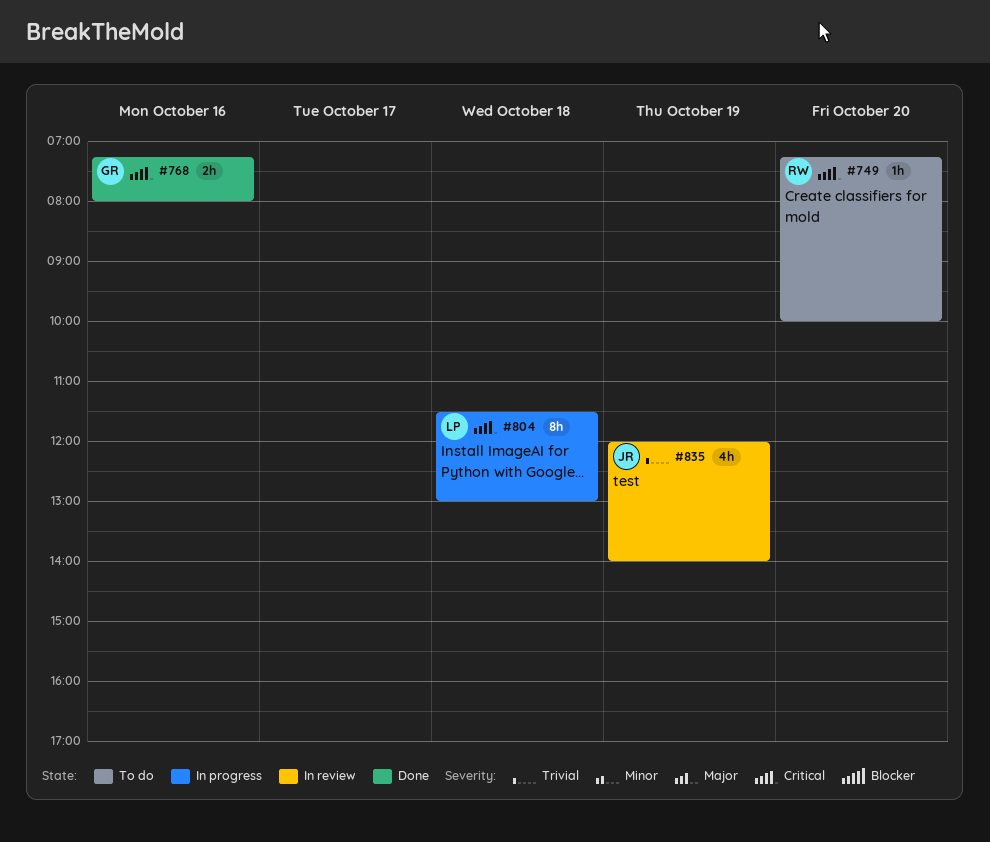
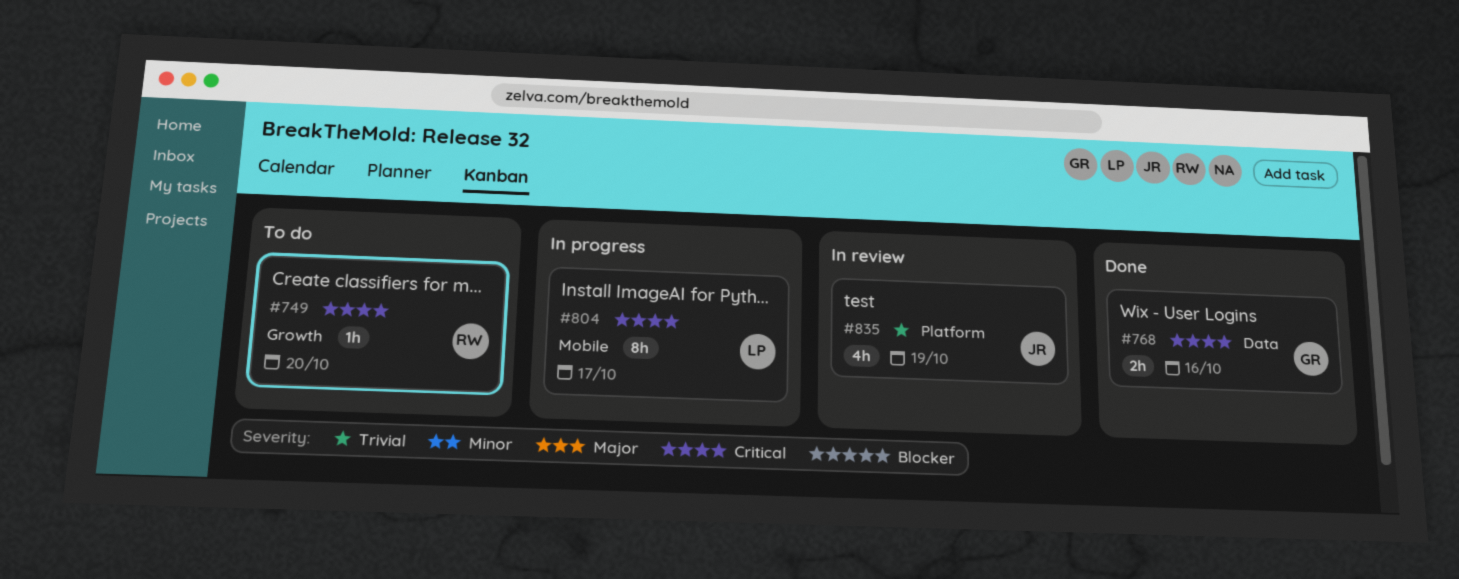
#804, day: Oct 18 -> Oct 17

